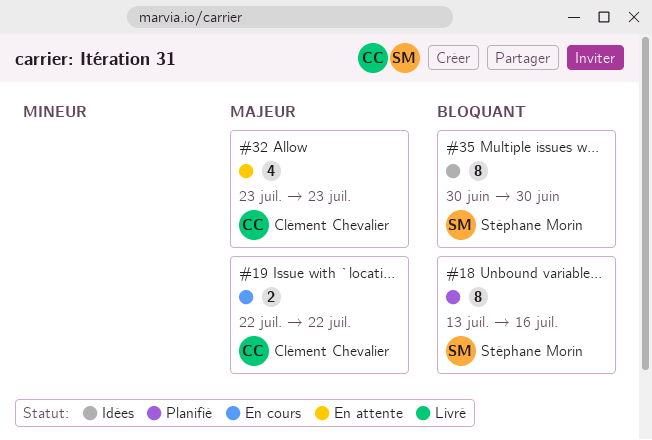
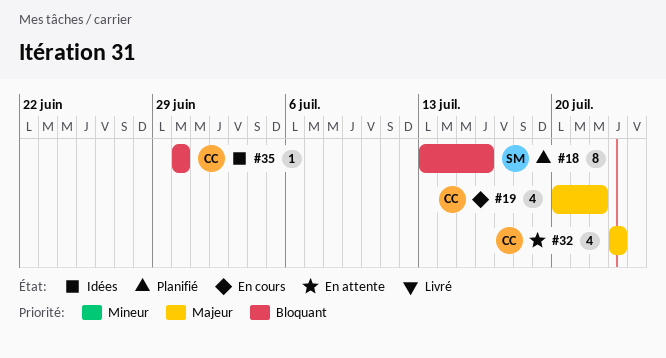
#19, estimate: 2 -> 4
#19, start: Jul 22 -> Jul 20
#35, owner: Stéphane Morin -> Clément Chevalier
#35, estimate: 8 -> 1

